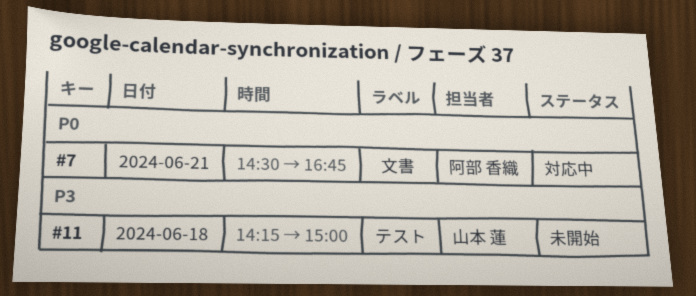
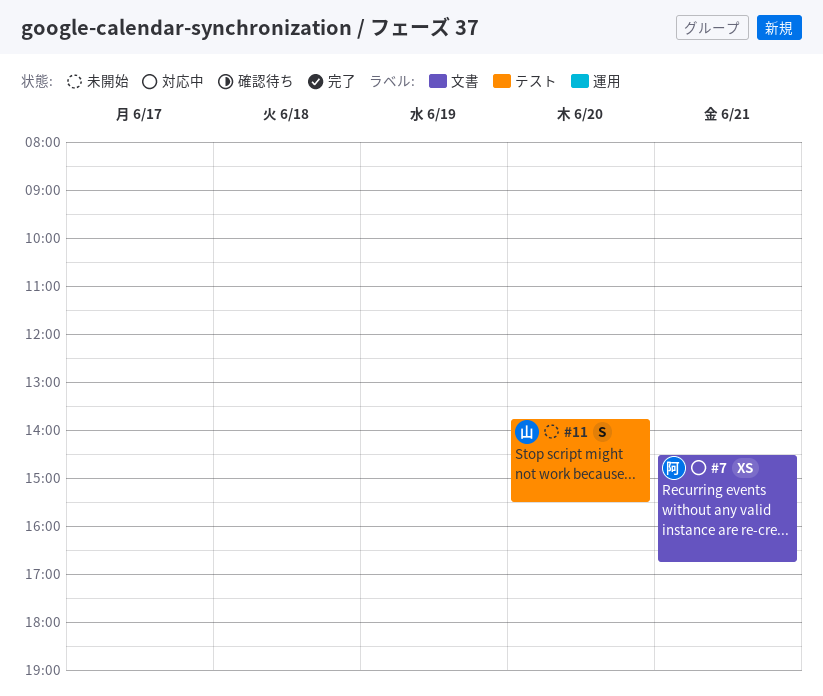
#11, day: Jun 18 -> Jun 20
#11, begins: 14:15 -> 13:45
#11, ends: 15:00 -> 15:30

